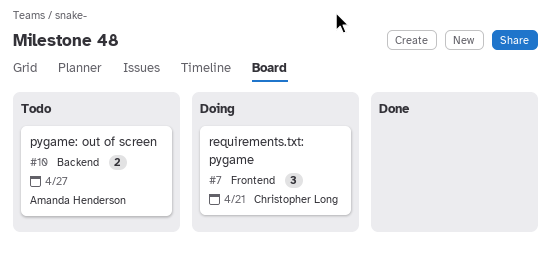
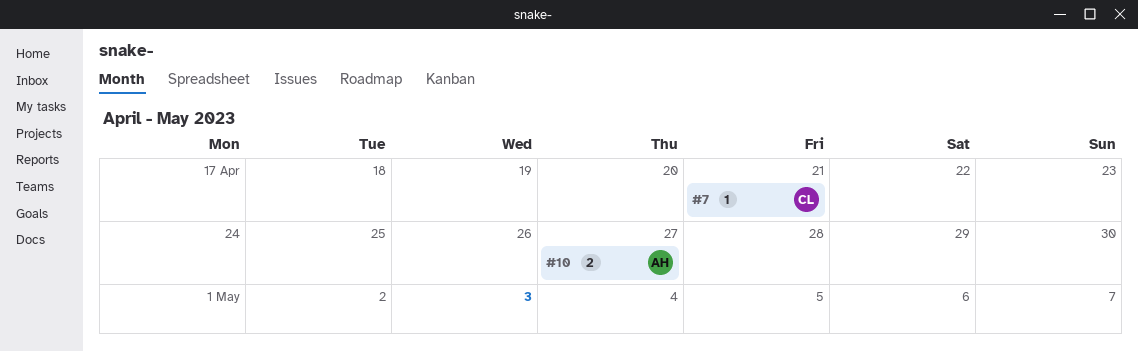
#7, estimate: 3 -> 1

